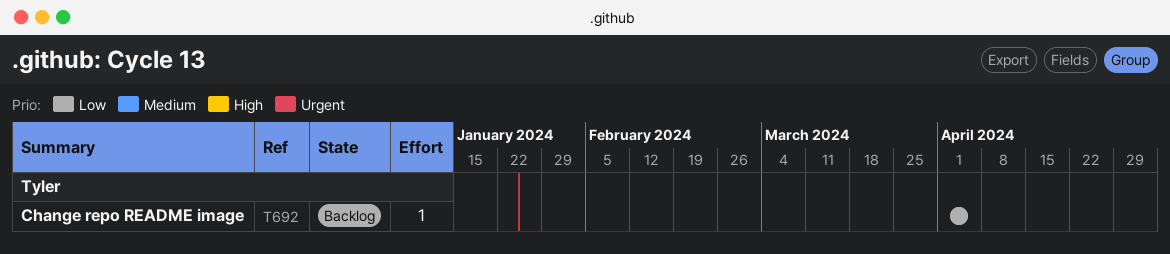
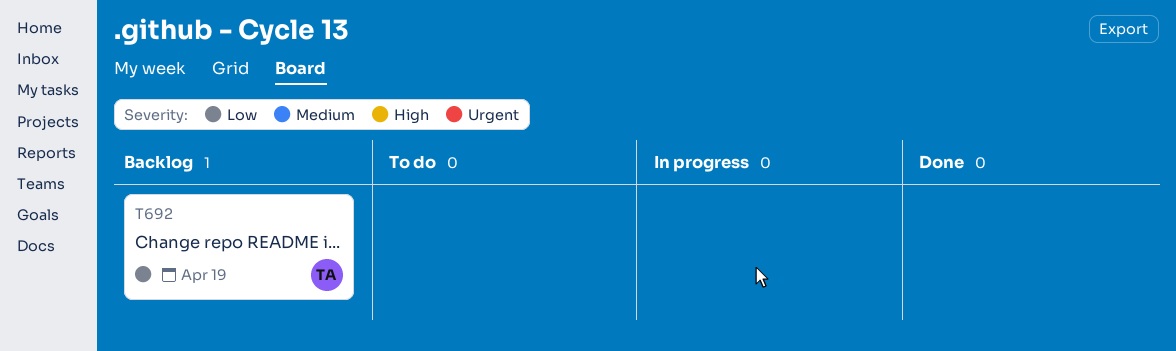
T692, due: Apr 5 -> Apr 19

